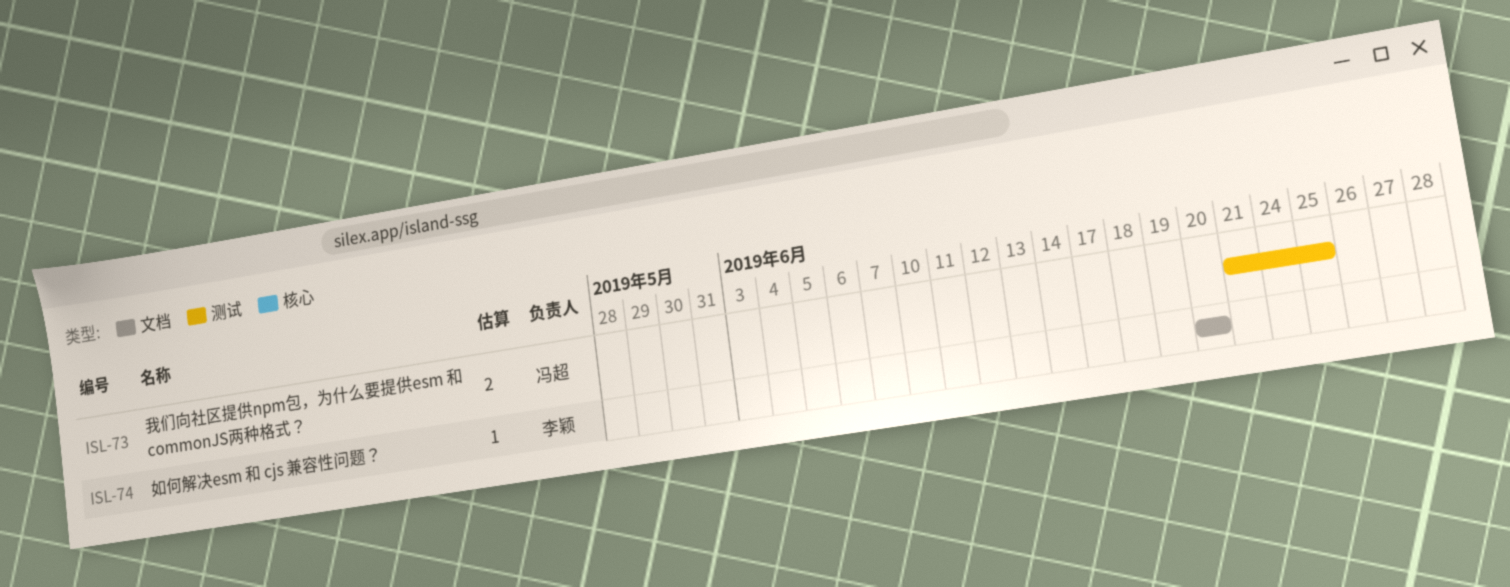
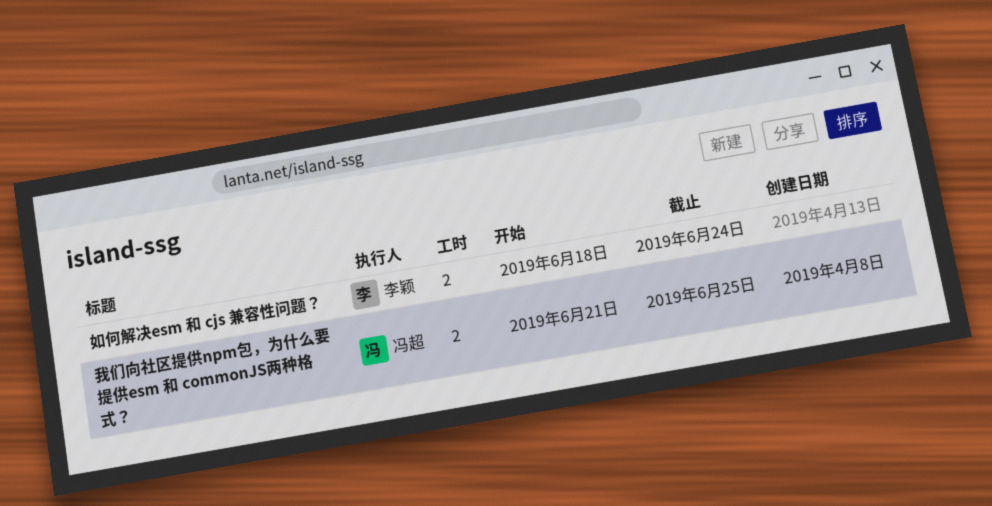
如何解决esm 和 cjs 兼容性问题？, estimate: 1 -> 2
如何解决esm 和 cjs 兼容性问题？, start: Jun 20 -> Jun 18
如何解决esm 和 cjs 兼容性问题？, due: Jun 20 -> Jun 24

